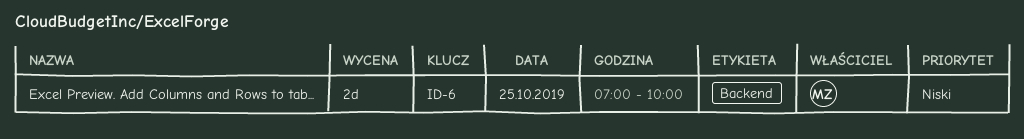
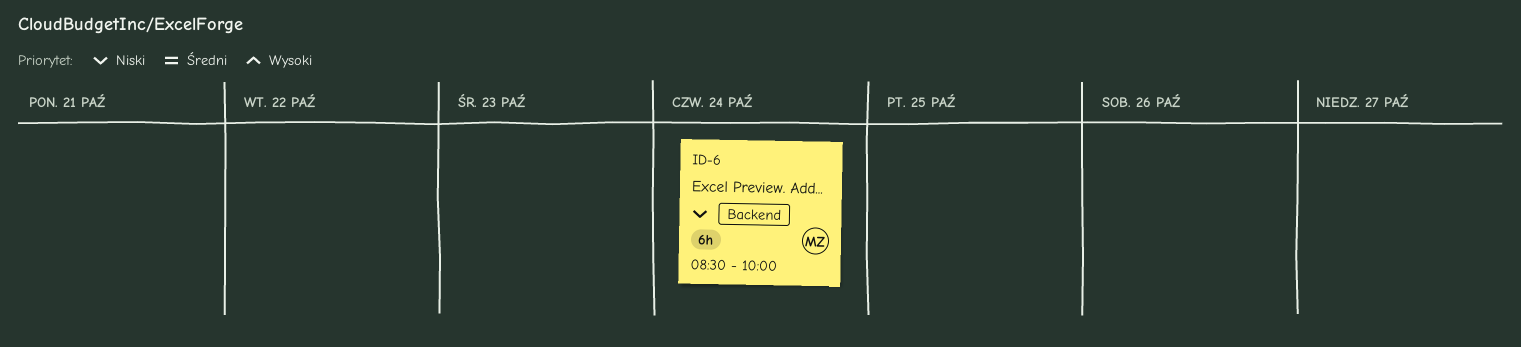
ID-6, estimate: 2d -> 6h
ID-6, day: Oct 25 -> Oct 24
ID-6, begins: 07:00 -> 08:30

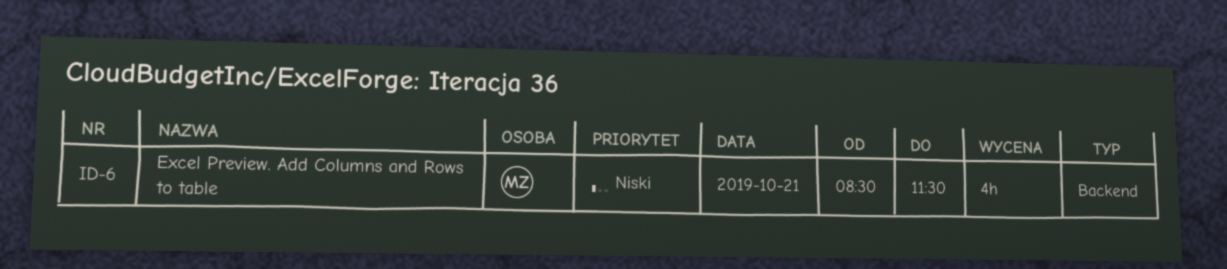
ID-6, estimate: 6h -> 4h
ID-6, day: Oct 24 -> Oct 21
ID-6, ends: 10:00 -> 11:30

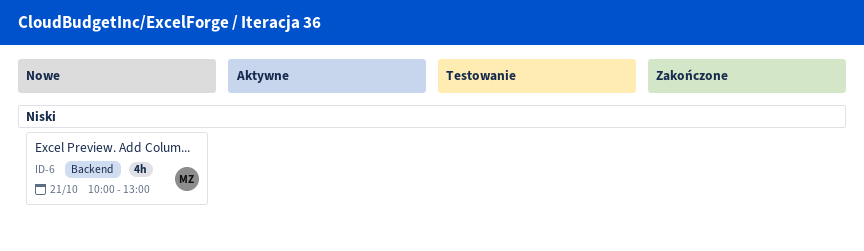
ID-6, begins: 08:30 -> 10:00
ID-6, ends: 11:30 -> 13:00

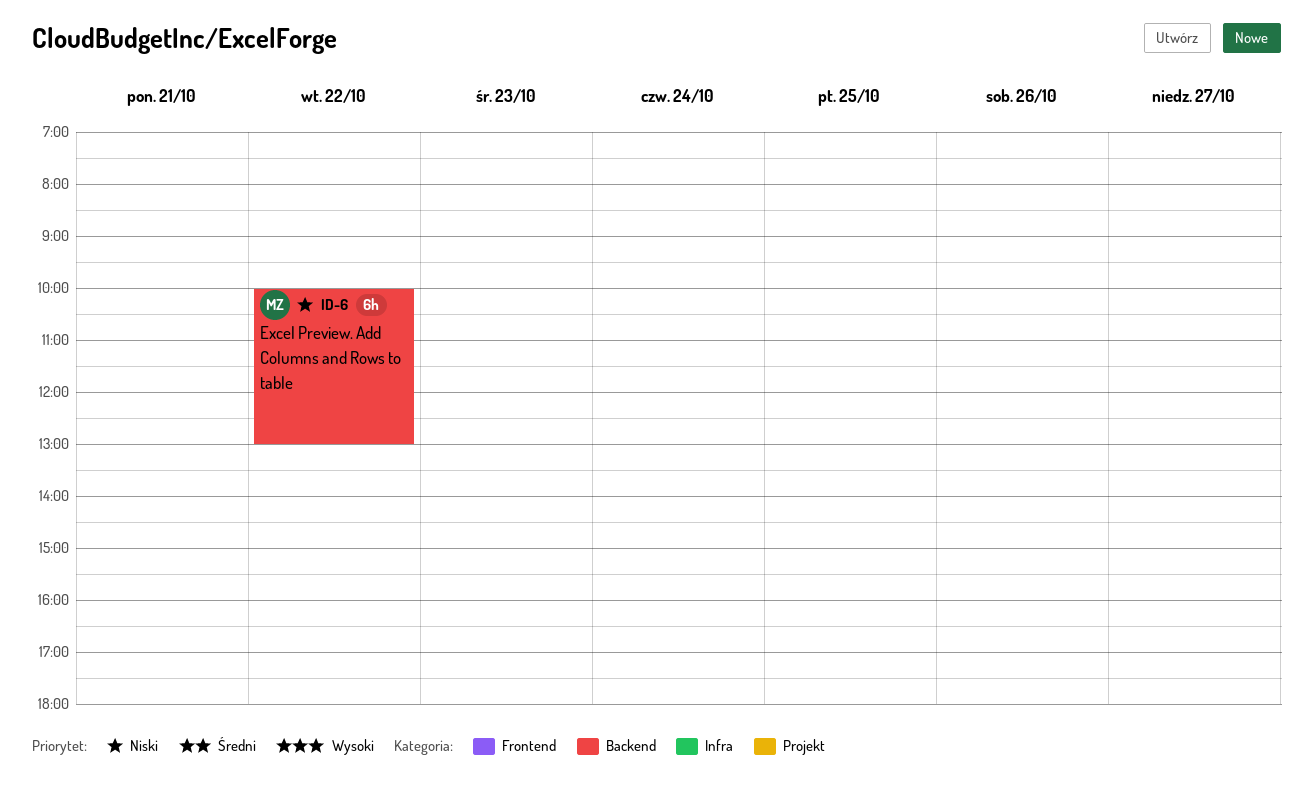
ID-6, estimate: 4h -> 6h
ID-6, day: Oct 21 -> Oct 22

